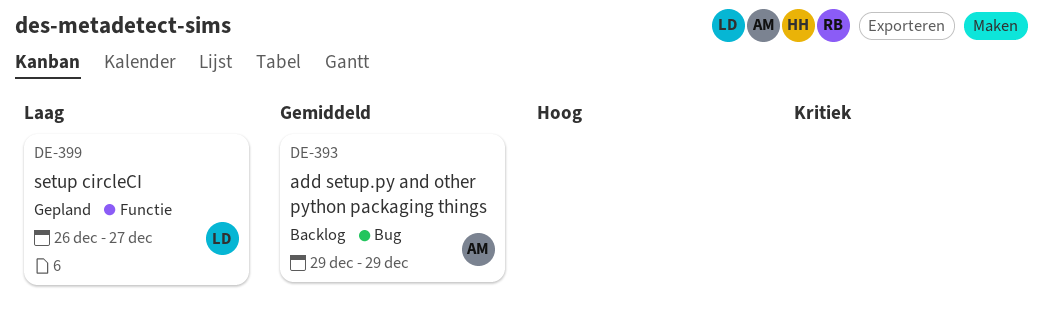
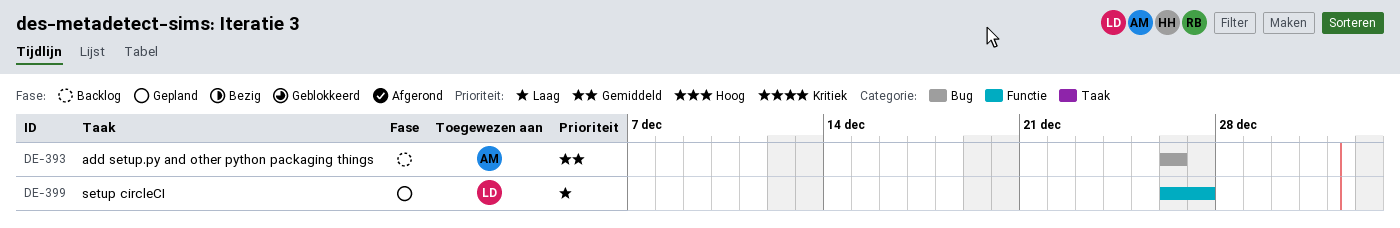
DE-393, start: Dec 29 -> Dec 26
DE-393, due: Dec 29 -> Dec 26

